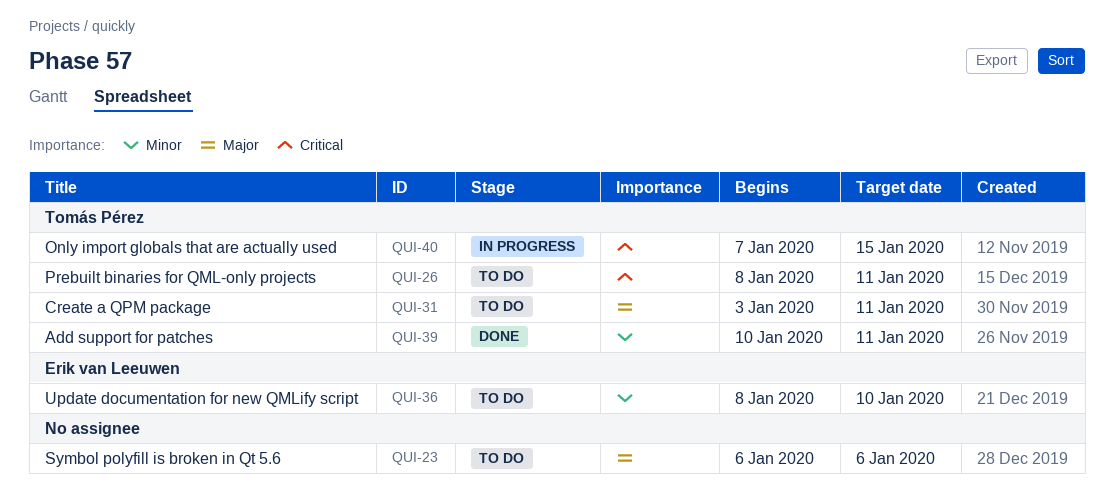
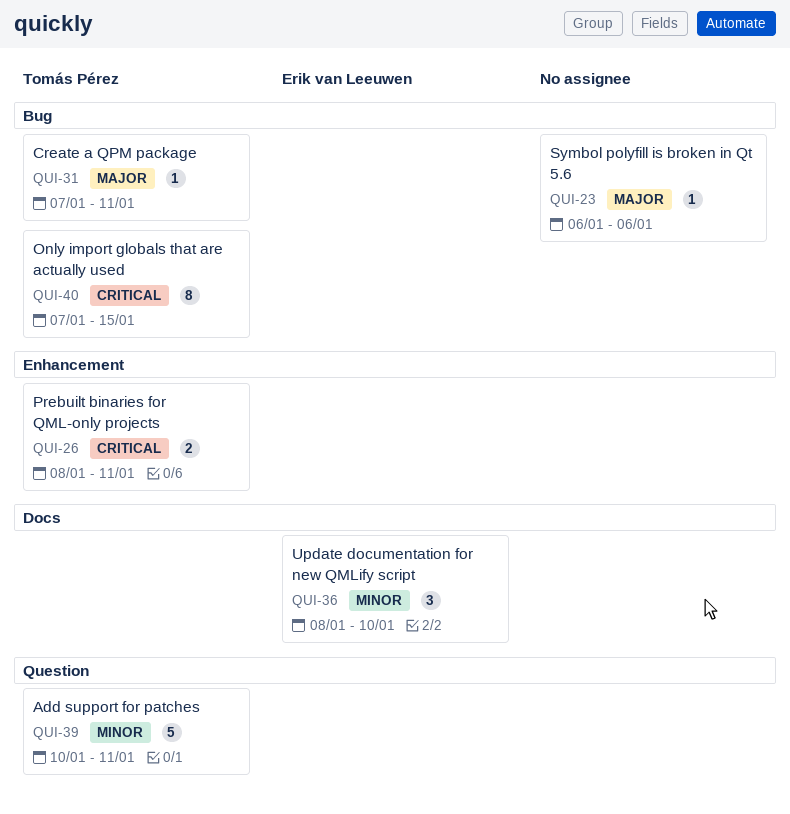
QUI-31, start: Jan 3 -> Jan 7

